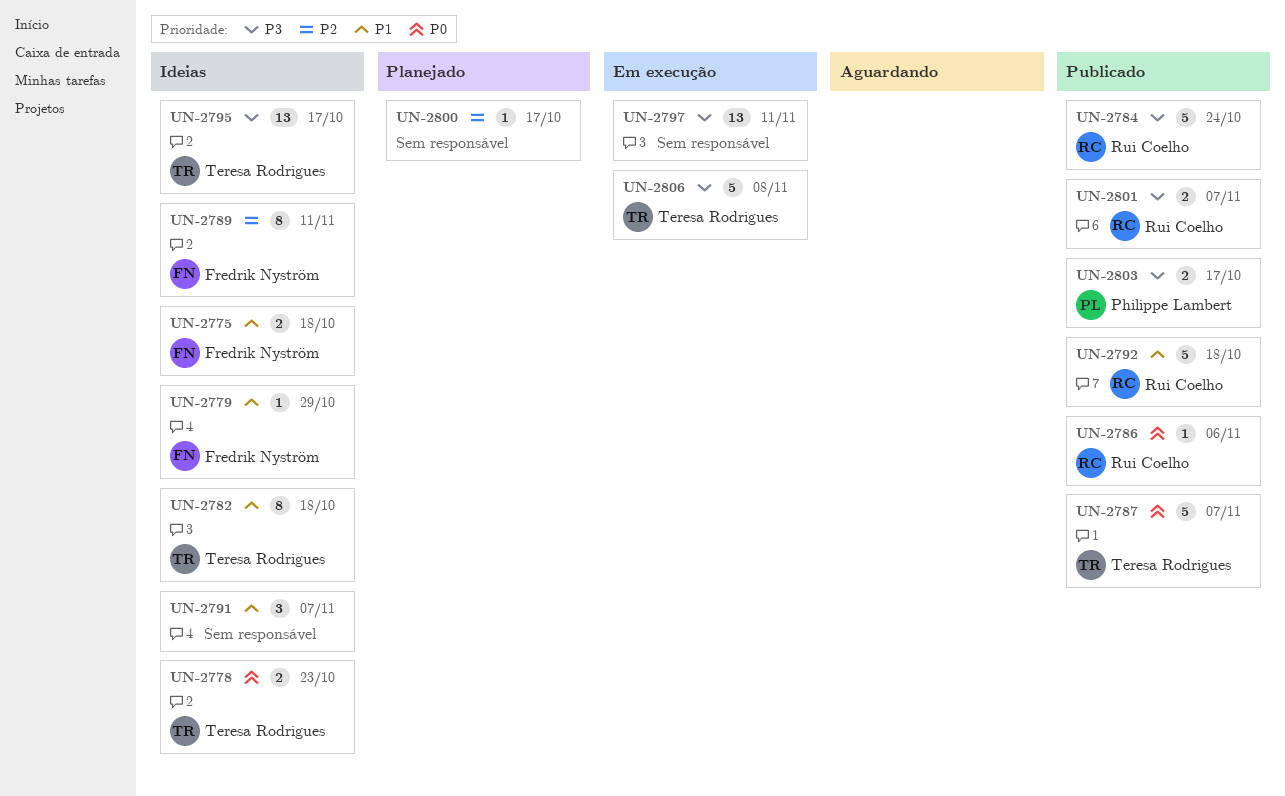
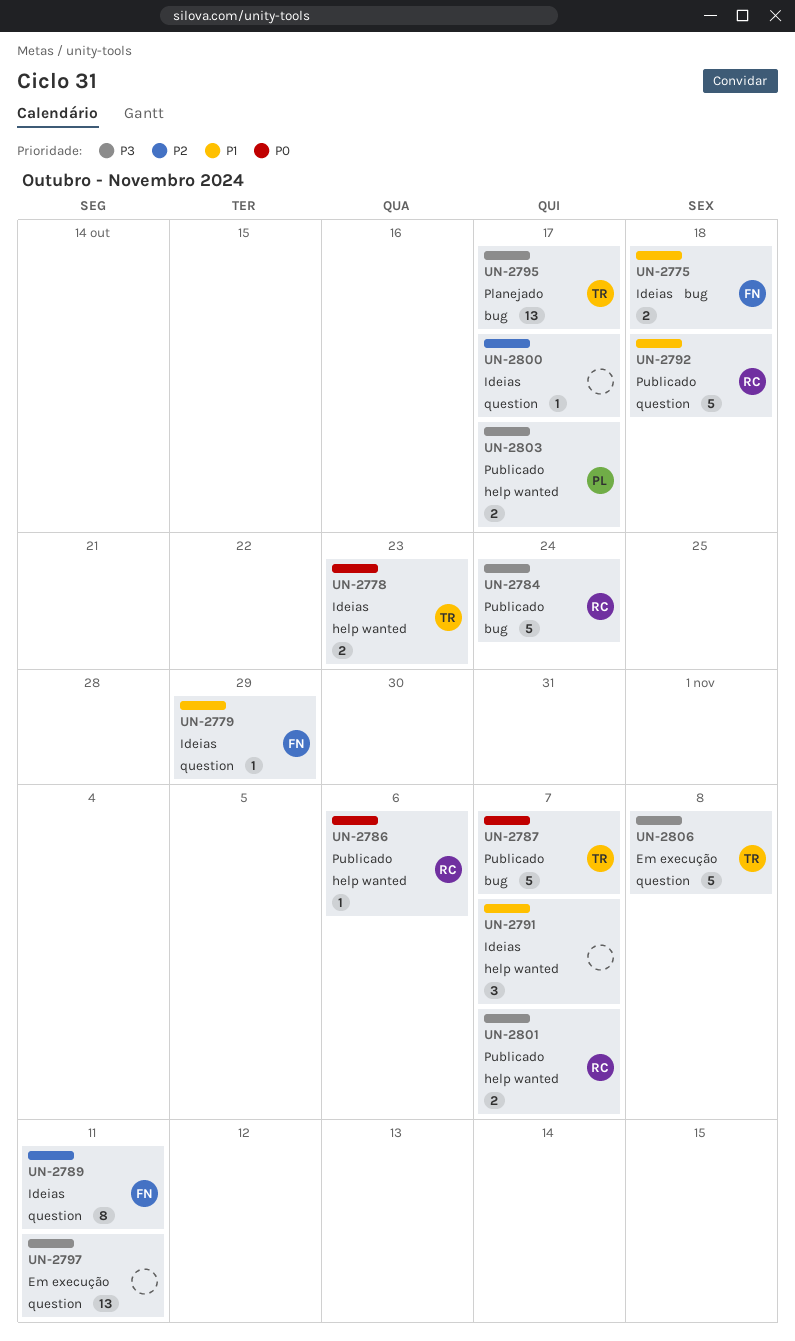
UN-2782: present -> none
UN-2795, status: Ideias -> Planejado
UN-2800, status: Planejado -> Ideias

